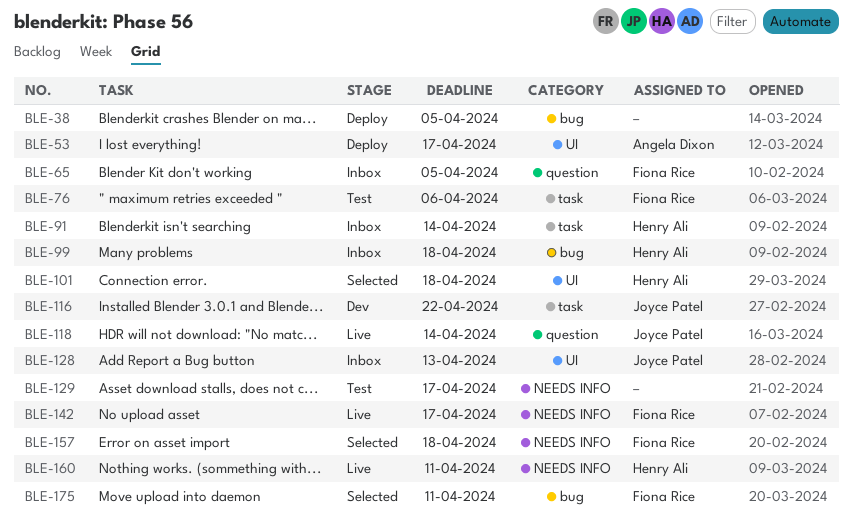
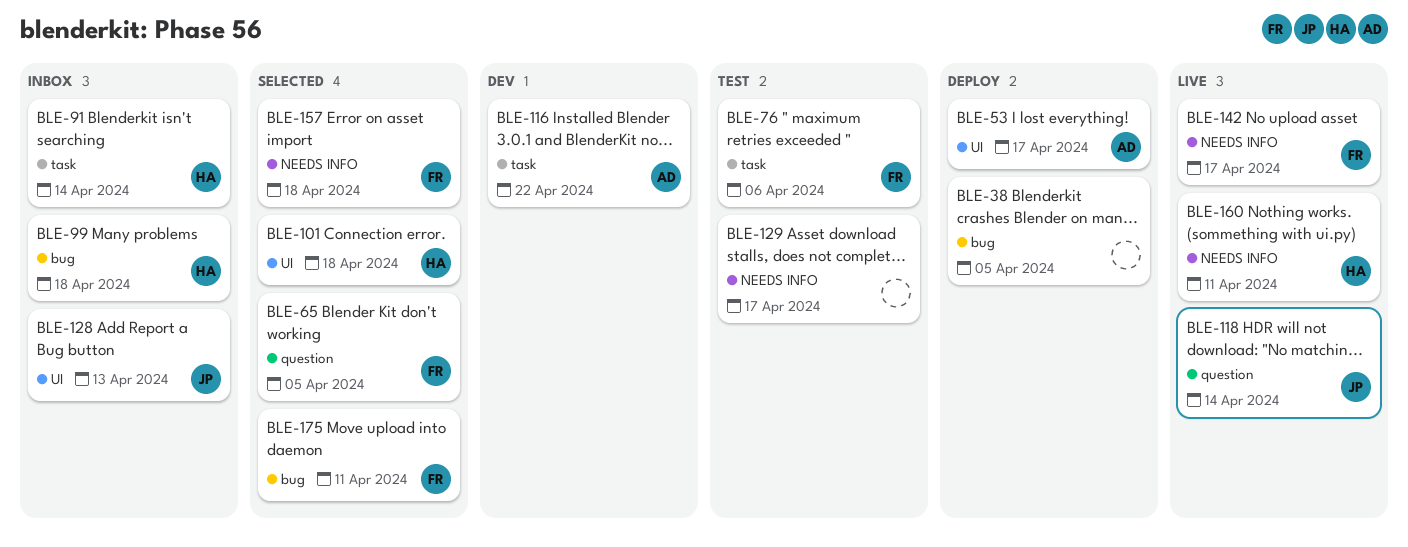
BLE-65, status: Inbox -> Selected
BLE-116, owner: Joyce Patel -> Angela Dixon

